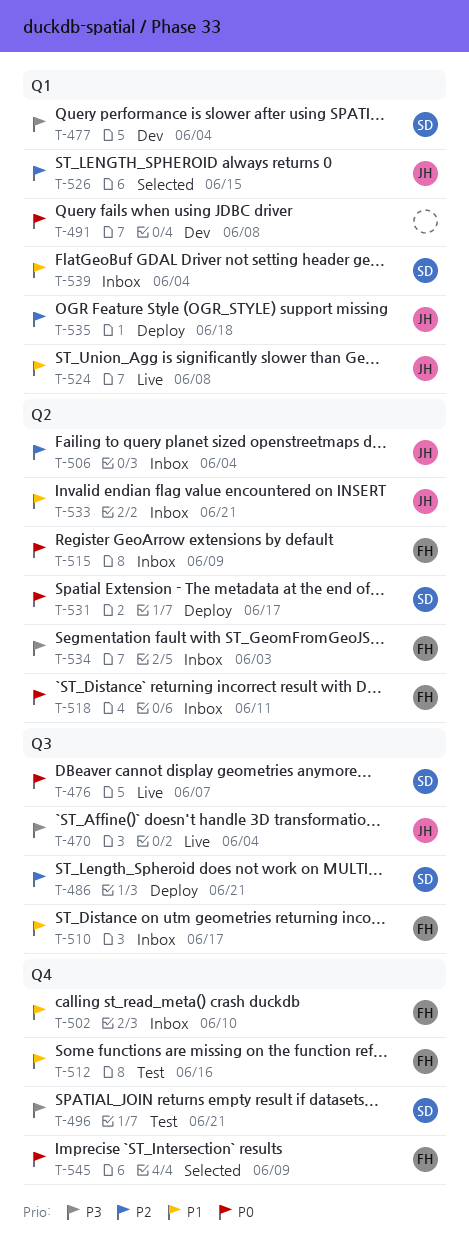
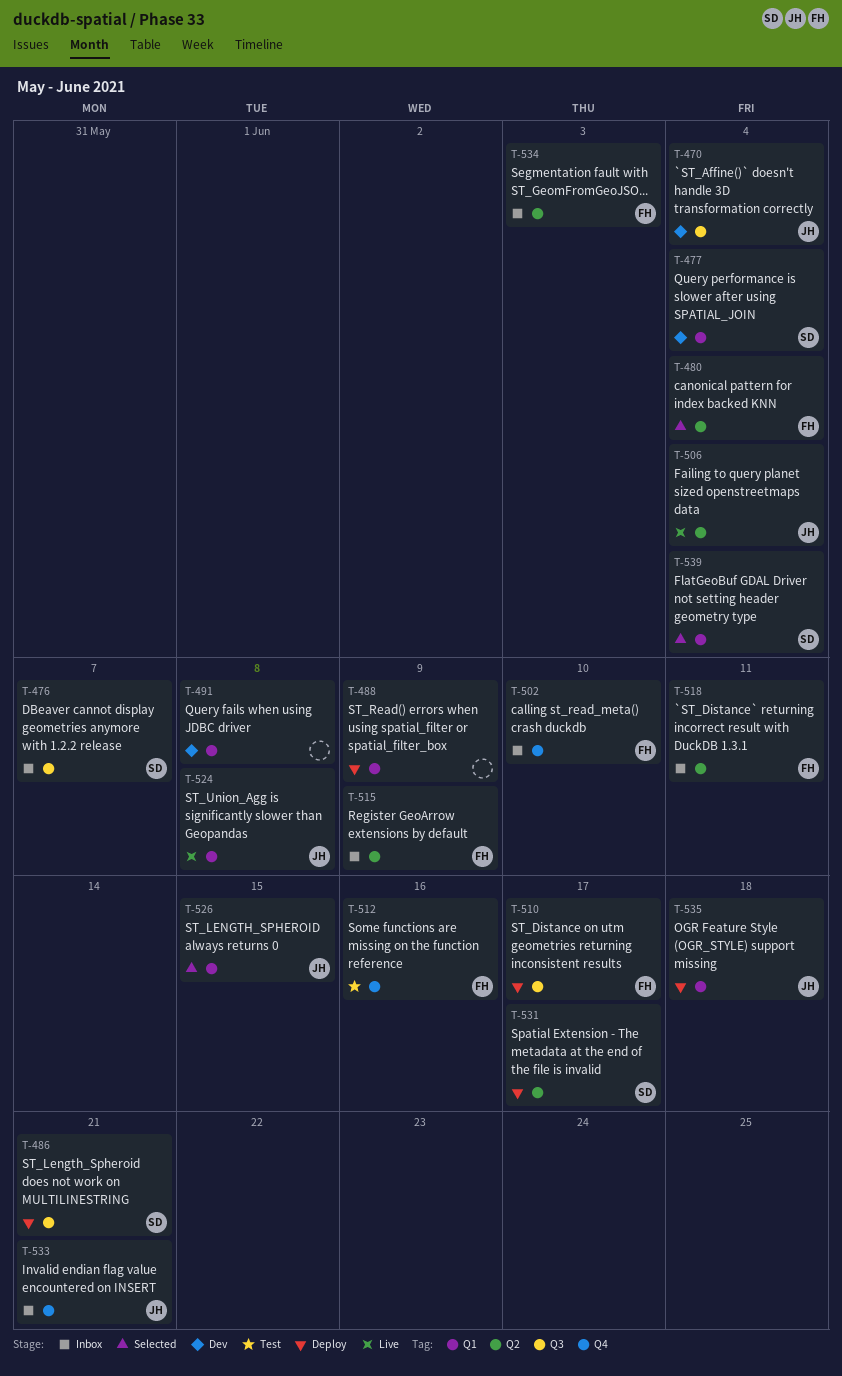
T-470, status: Live -> Dev
T-476, status: Live -> Inbox
T-480: none -> present
T-488: none -> present
T-496: present -> none
T-506, status: Inbox -> Live
T-510, status: Inbox -> Deploy
T-533, label: Q2 -> Q4
T-539, status: Inbox -> Selected
T-545: present -> none

